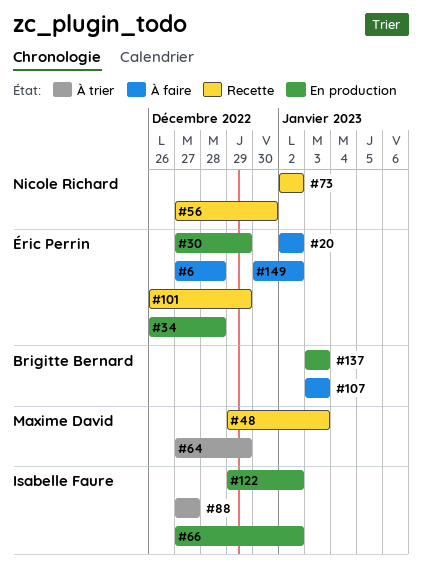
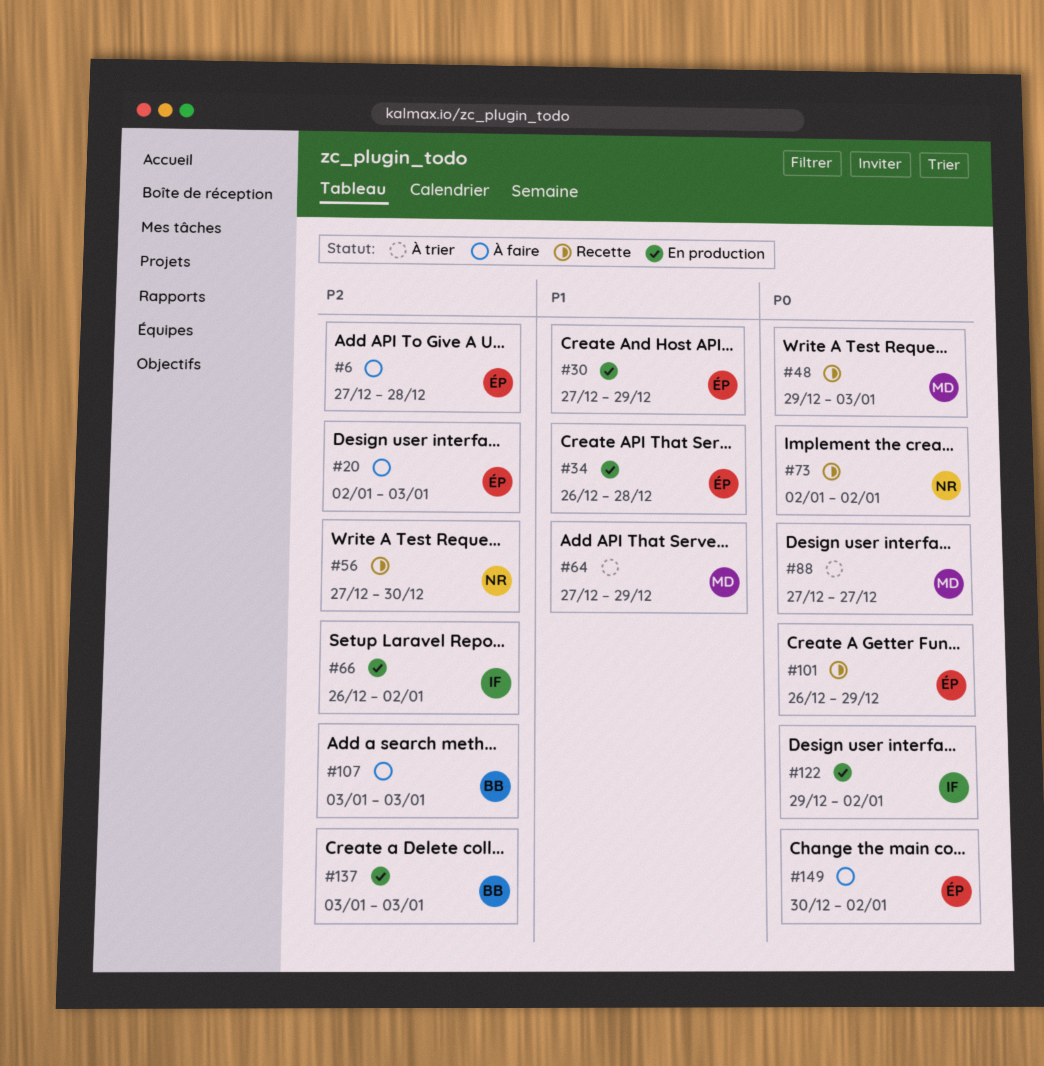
#20, due: Jan 2 -> Jan 3
#66, start: Dec 27 -> Dec 26
#88, owner: Isabelle Faure -> Maxime David

